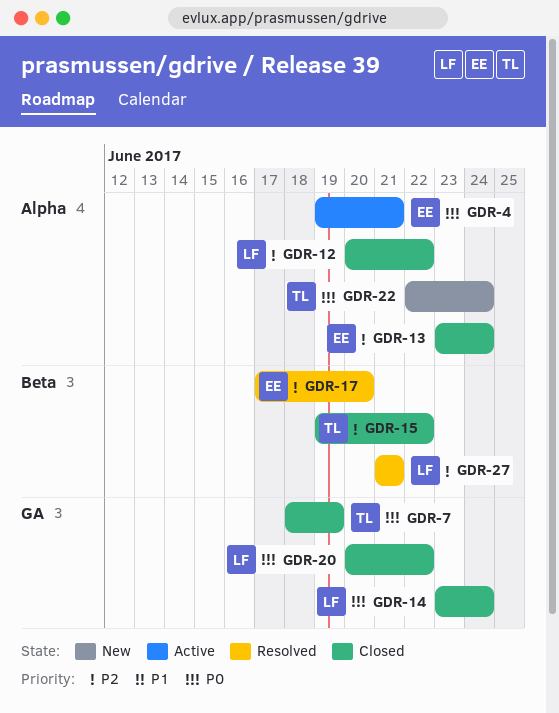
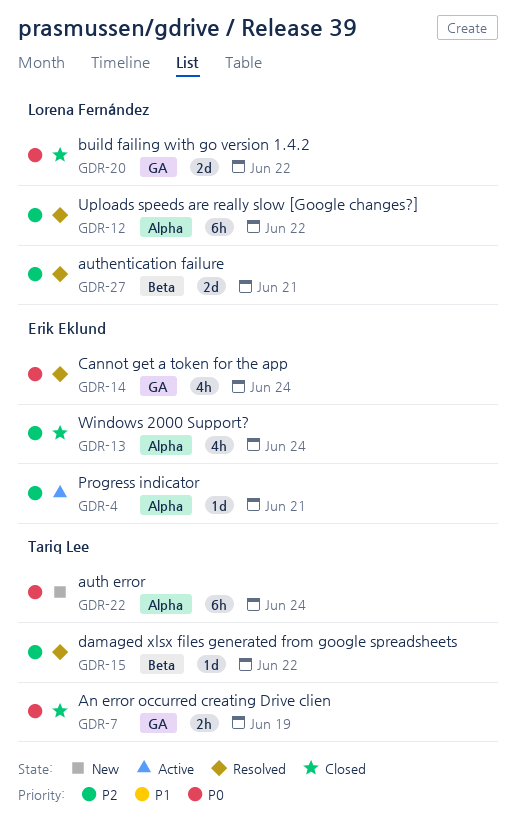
GDR-4, priority: P0 -> P2
GDR-12, status: Closed -> Resolved
GDR-14, status: Closed -> Resolved
GDR-14, owner: Lorena Fernández -> Erik Eklund
GDR-15, status: Closed -> Resolved
GDR-17: present -> none

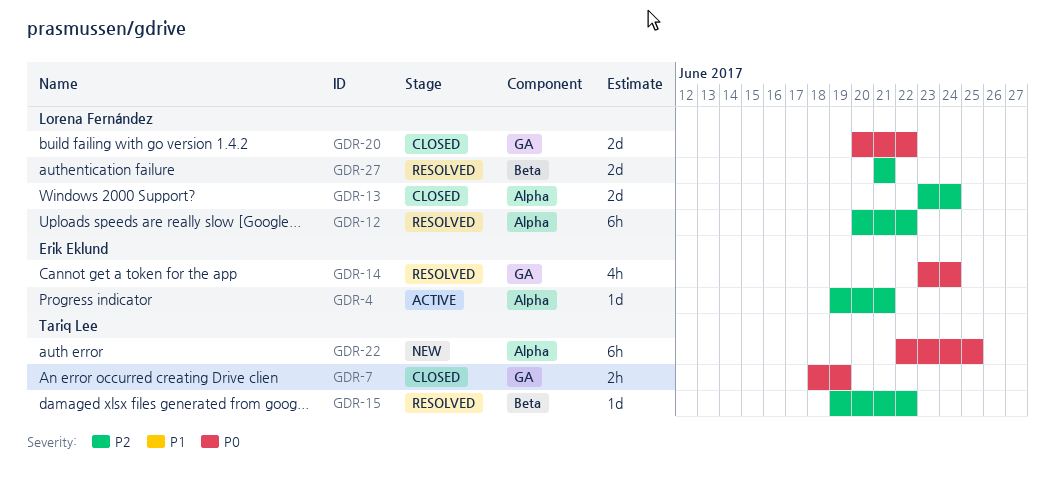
GDR-13, owner: Erik Eklund -> Lorena Fernández
GDR-13, estimate: 4h -> 2d
GDR-22, due: Jun 24 -> Jun 25

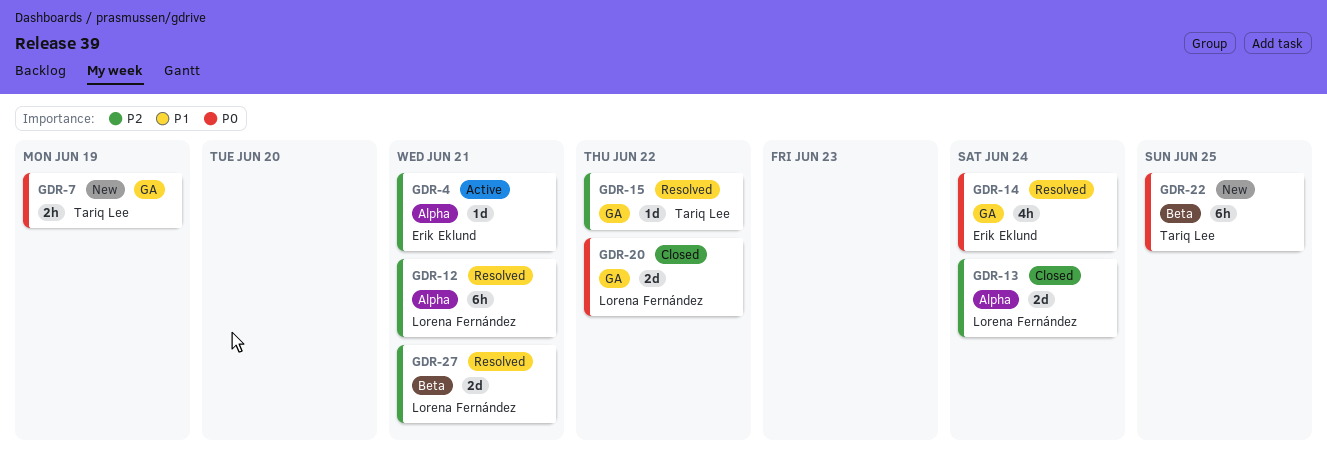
GDR-7, status: Closed -> New
GDR-12, due: Jun 22 -> Jun 21
GDR-15, label: Beta -> GA
GDR-22, label: Alpha -> Beta

